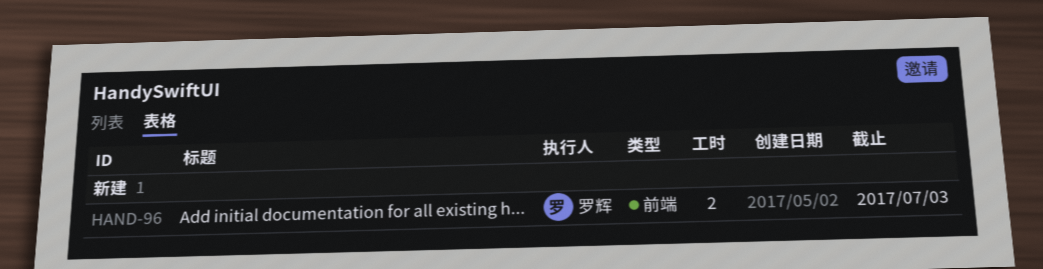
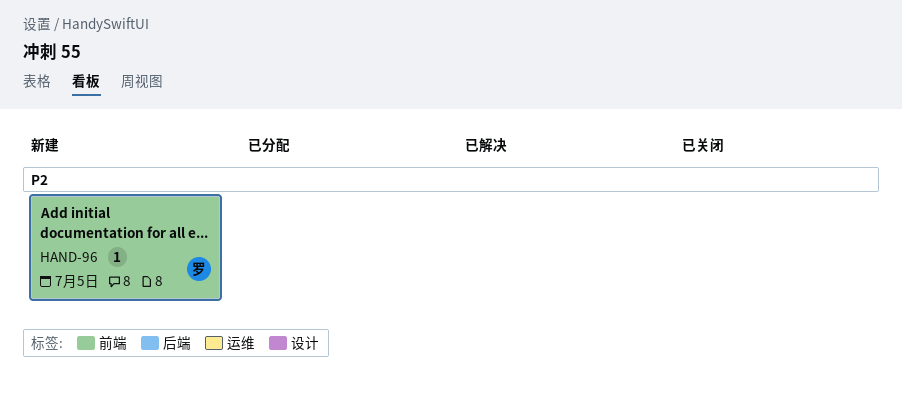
HAND-96, estimate: 2 -> 1
HAND-96, due: Jul 3 -> Jul 5

